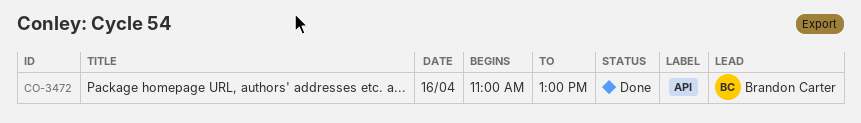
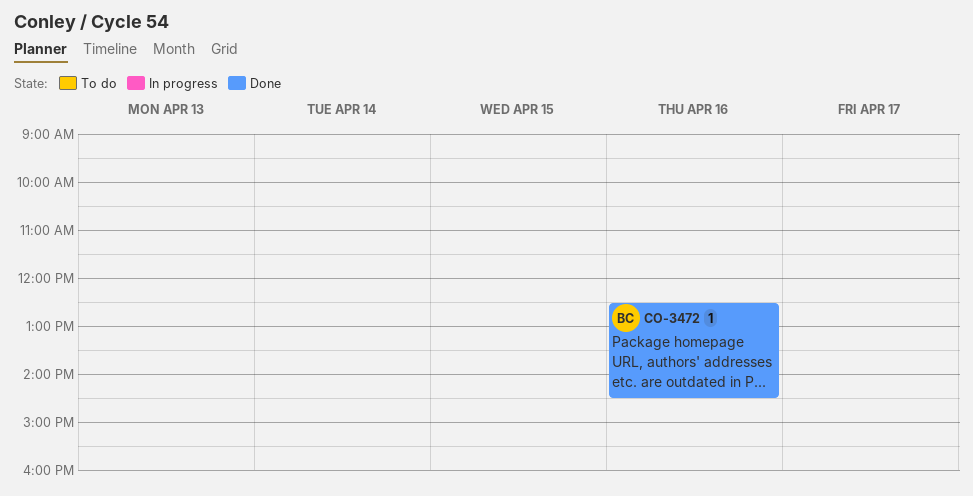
CO-3472, begins: 11:00 -> 12:30
CO-3472, ends: 13:00 -> 14:30

